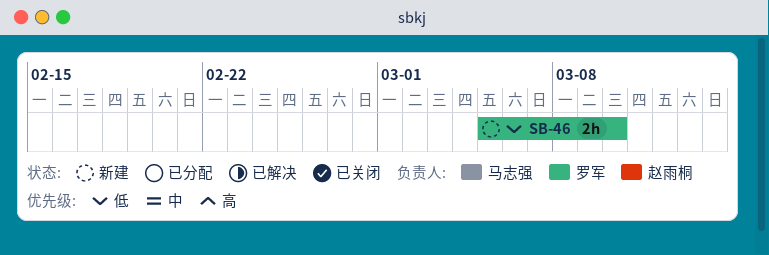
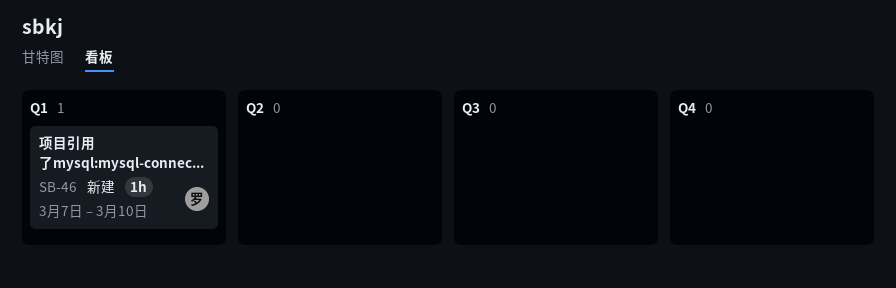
SB-46, estimate: 2h -> 1h
SB-46, start: Mar 5 -> Mar 7

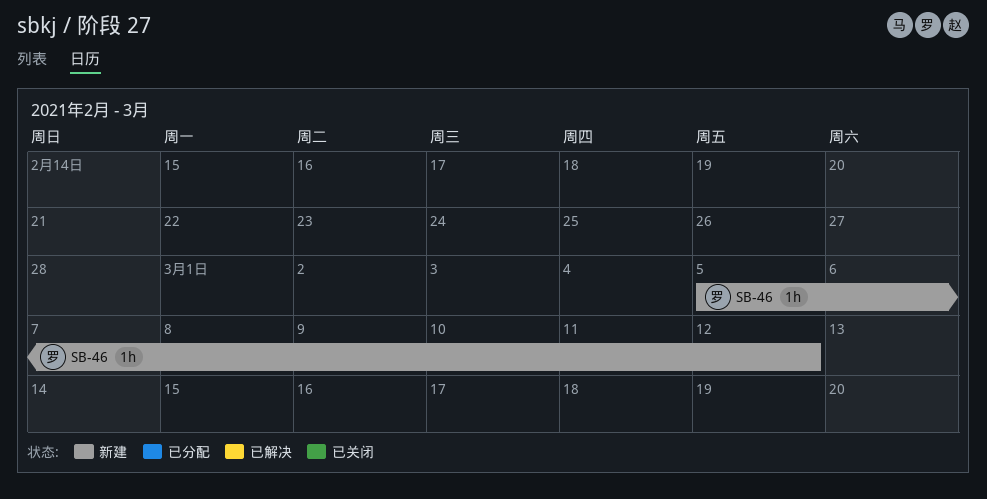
SB-46, start: Mar 7 -> Mar 5
SB-46, due: Mar 10 -> Mar 12

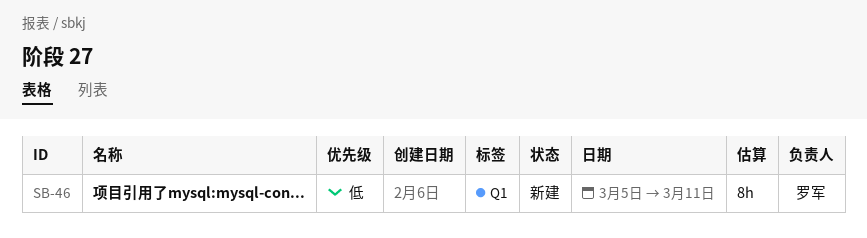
SB-46, estimate: 1h -> 8h
SB-46, due: Mar 12 -> Mar 11

